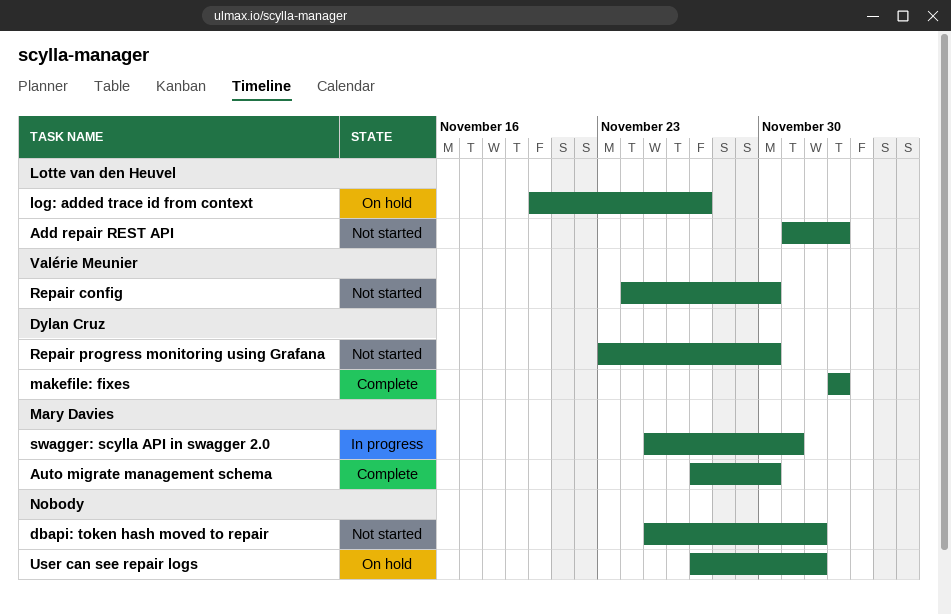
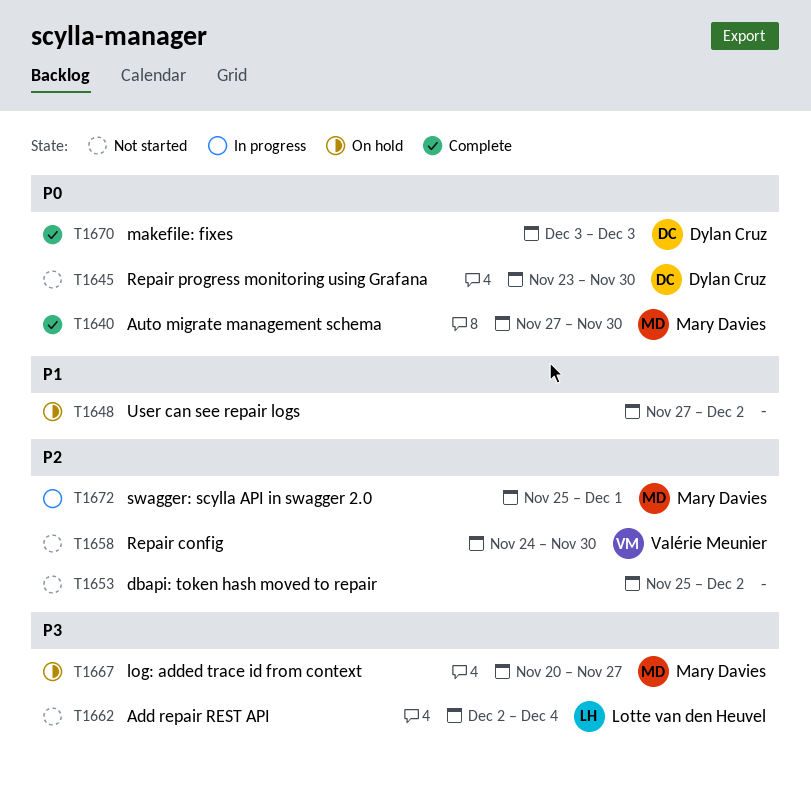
Add repair REST API, start: Dec 1 -> Dec 2
Add repair REST API, due: Dec 3 -> Dec 4
log: added trace id from context, owner: Lotte van den Heuvel -> Mary Davies

